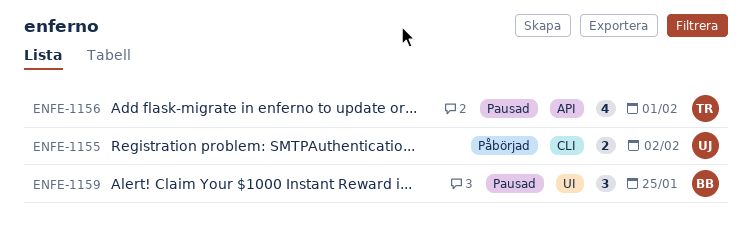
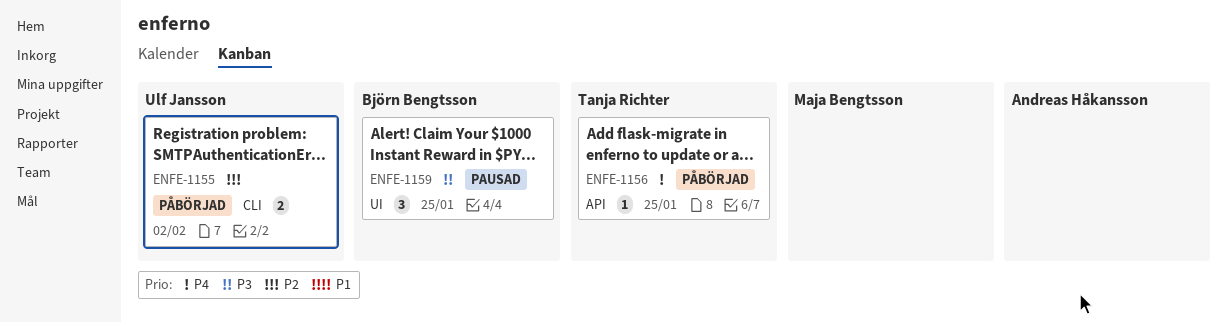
ENFE-1156, status: Pausad -> Påbörjad
ENFE-1156, estimate: 4 -> 1
ENFE-1156, due: Feb 1 -> Jan 25

